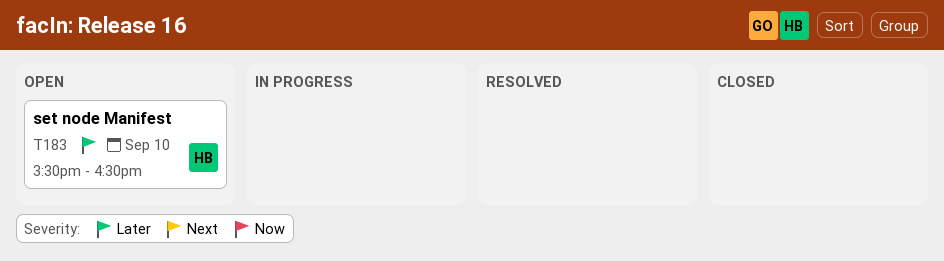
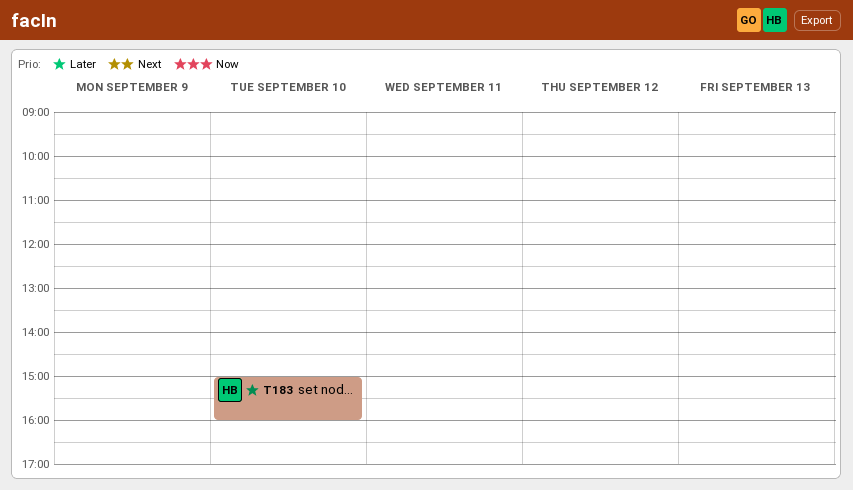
T183, begins: 15:30 -> 15:00
T183, ends: 16:30 -> 16:00

